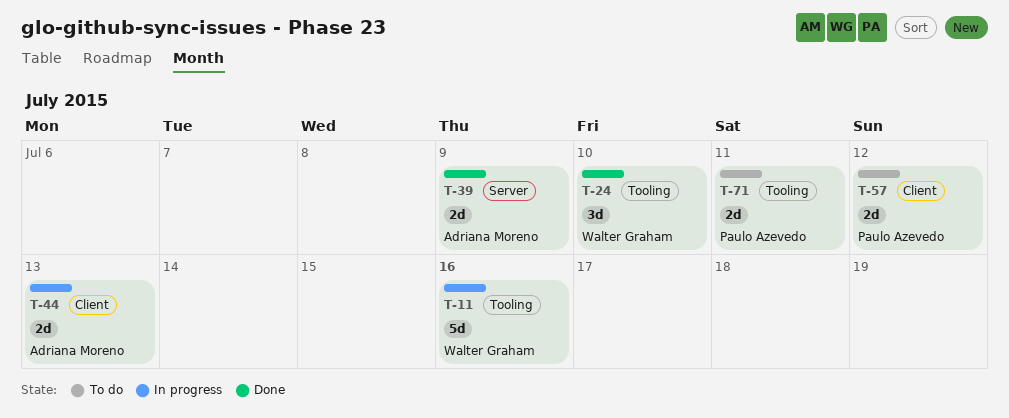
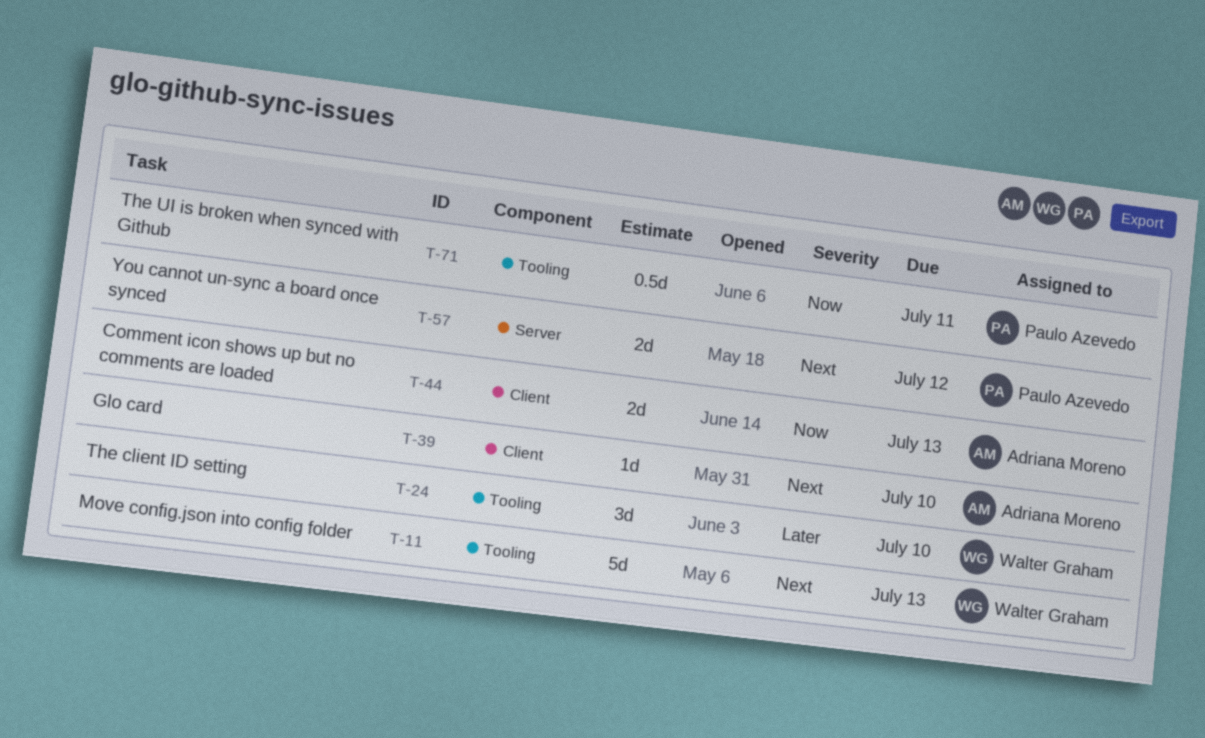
T-11, due: Jul 16 -> Jul 13
T-39, label: Server -> Client
T-39, estimate: 2d -> 1d
T-39, due: Jul 9 -> Jul 10
T-57, label: Client -> Server
T-71, estimate: 2d -> 0.5d

